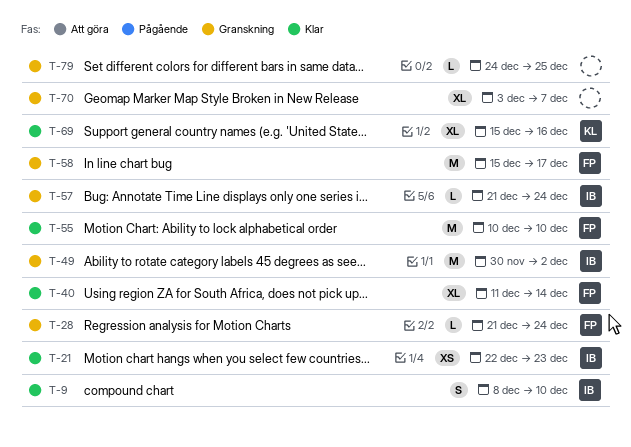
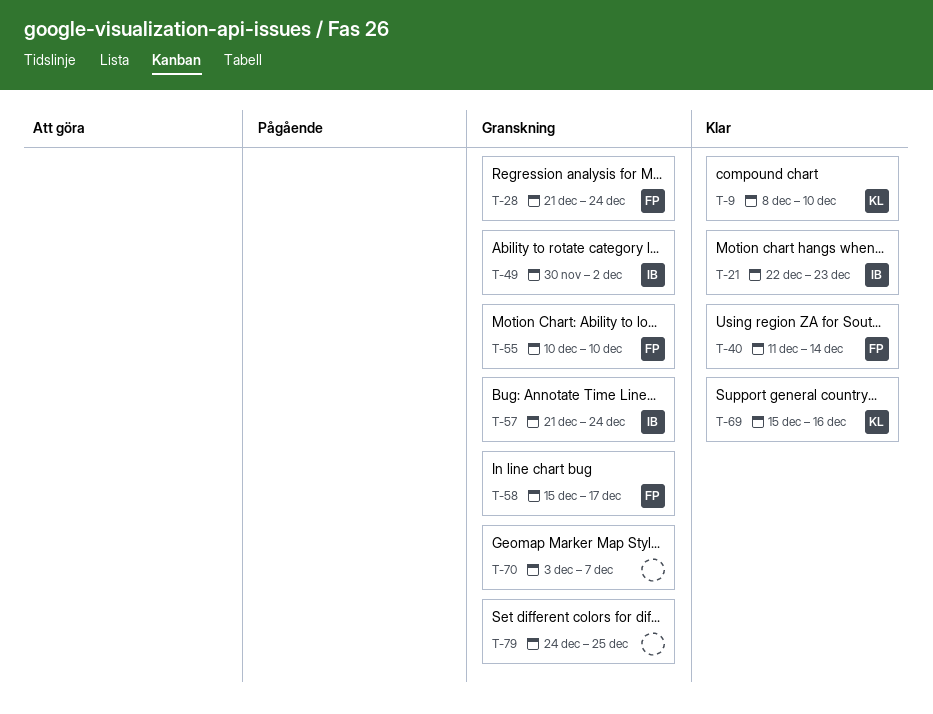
T-9, owner: IB -> KL
T-55, status: Klar -> Granskning

